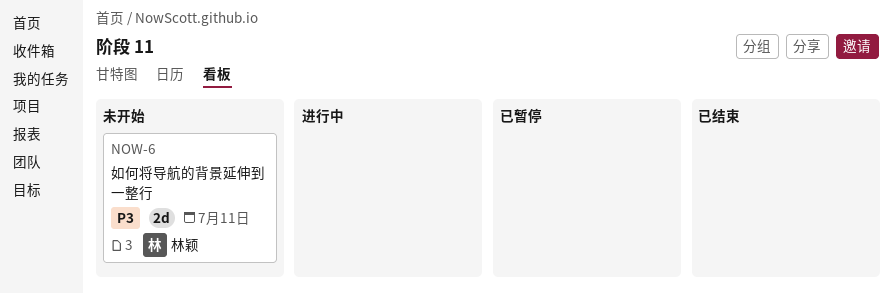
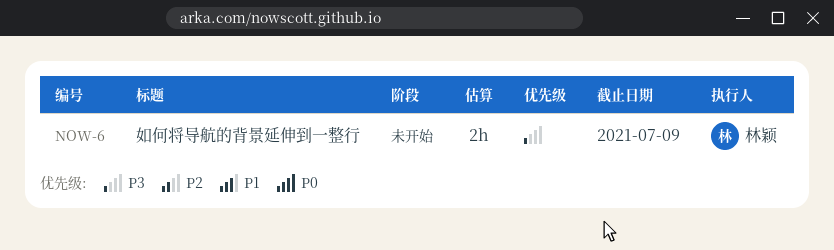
NOW-6, estimate: 2d -> 2h
NOW-6, due: Jul 11 -> Jul 9

